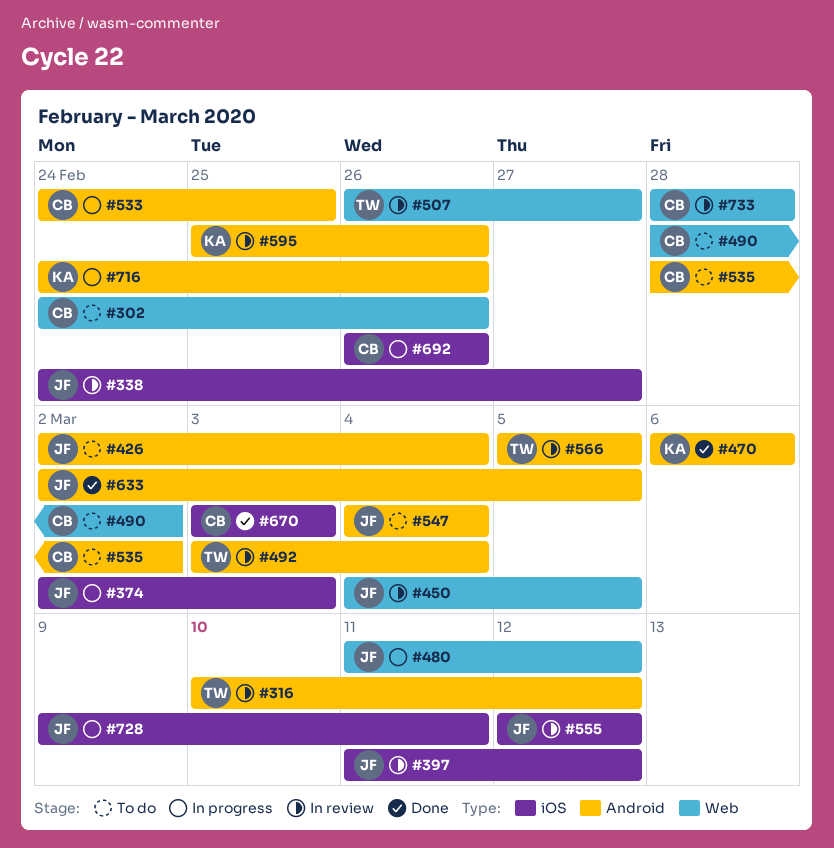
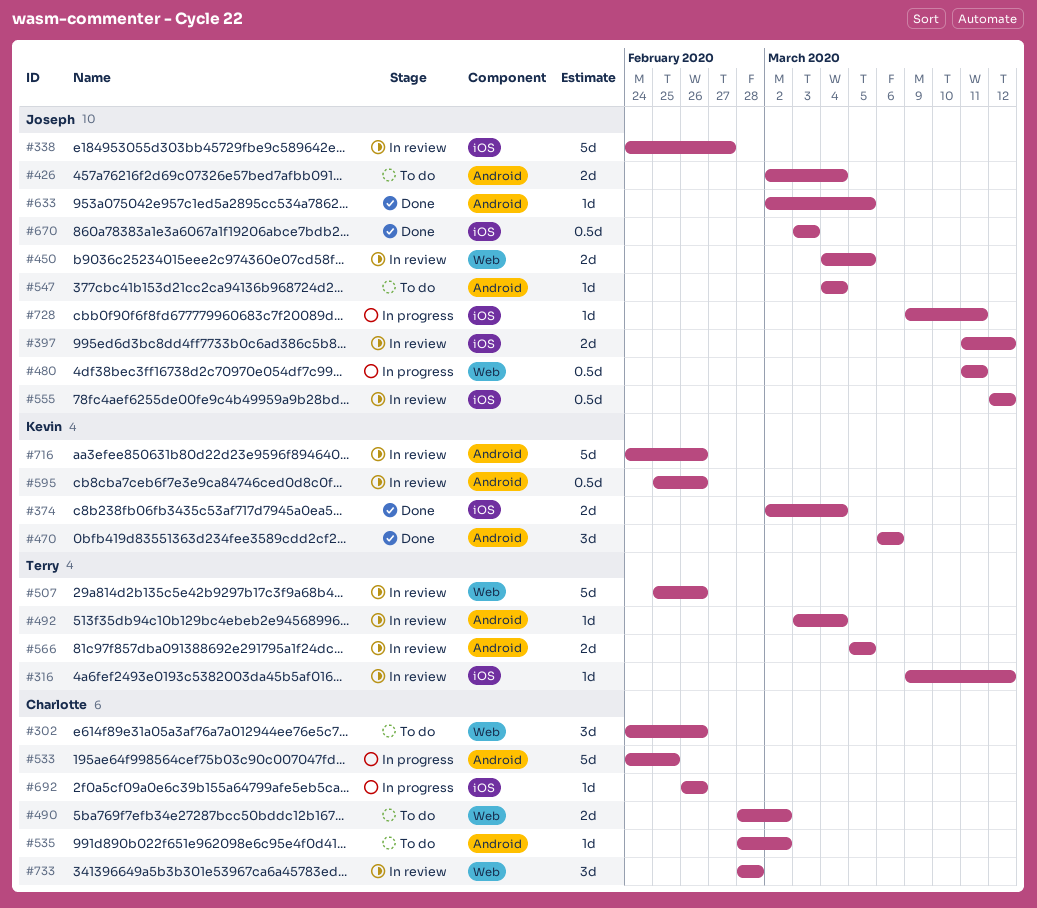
#316, label: Android -> iOS
#316, start: Mar 10 -> Mar 9
#374, status: In progress -> Done
#374, owner: Joseph -> Kevin
#374, due: Mar 3 -> Mar 4
#480, due: Mar 12 -> Mar 11
#507, start: Feb 26 -> Feb 25
#507, due: Feb 27 -> Feb 26
#670, owner: Charlotte -> Joseph
#716, status: In progress -> In review

